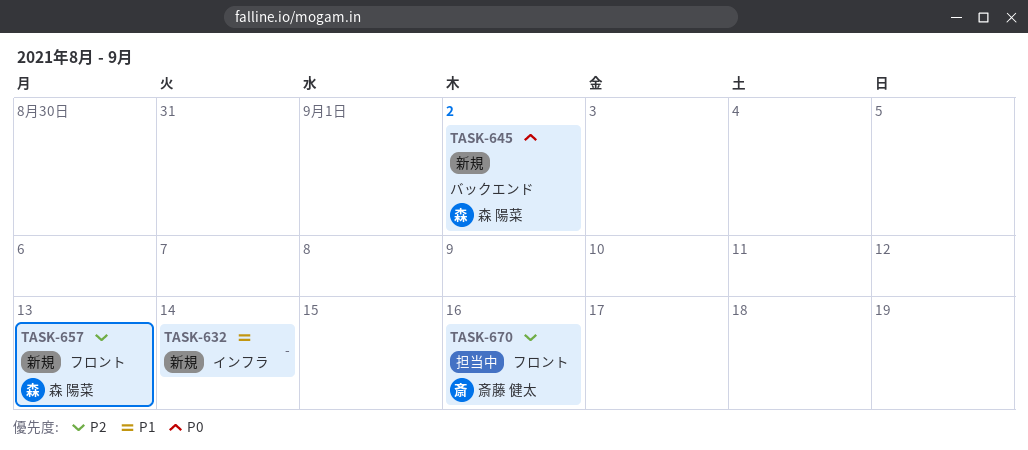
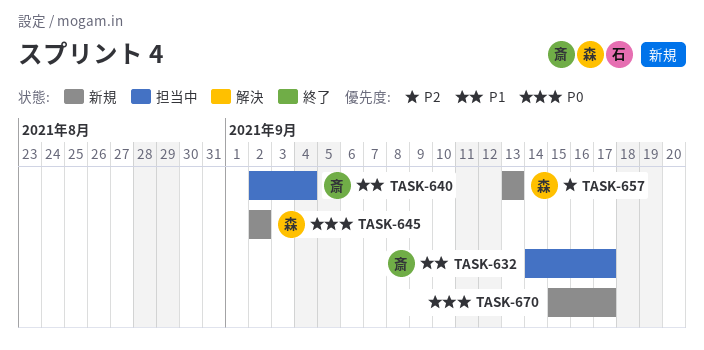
TASK-632, status: 新規 -> 担当中
TASK-632, owner: none -> 斎藤 健太
TASK-632, due: Sep 14 -> Sep 17
TASK-640: none -> present
TASK-670, status: 担当中 -> 新規
TASK-670, owner: 斎藤 健太 -> none
TASK-670, priority: P2 -> P0
TASK-670, due: Sep 16 -> Sep 17

